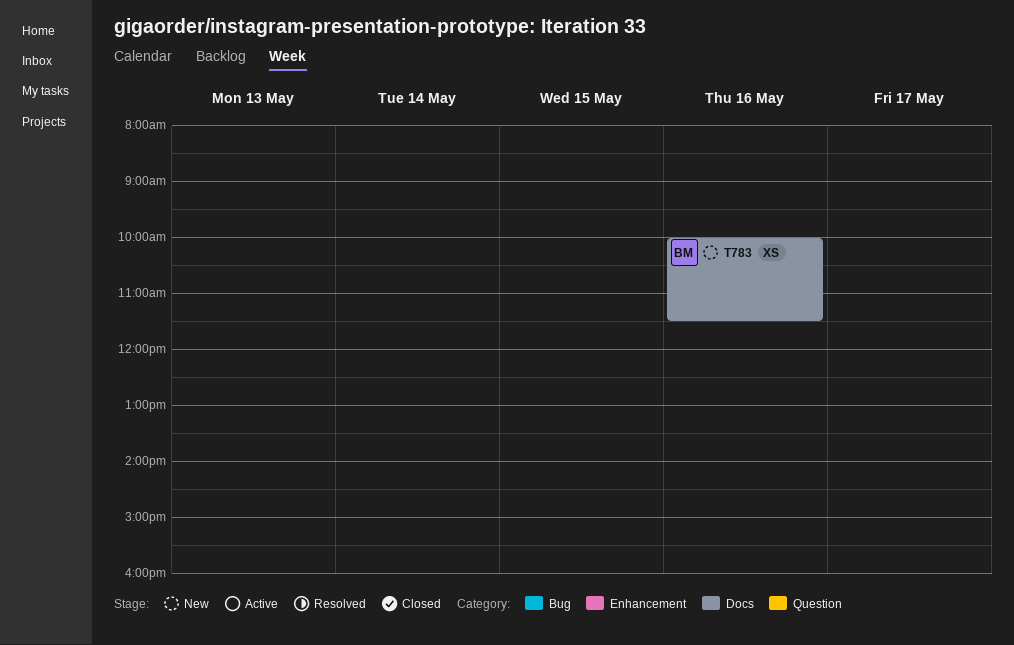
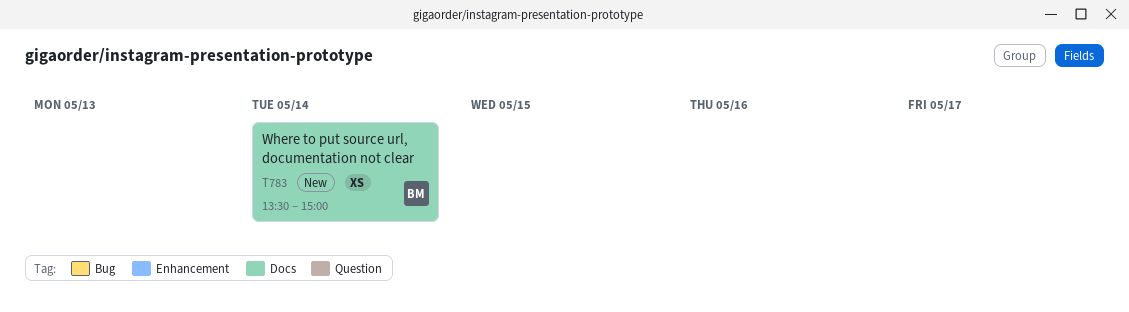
T783, day: May 16 -> May 14
T783, begins: 10:00 -> 13:30
T783, ends: 11:30 -> 15:00

